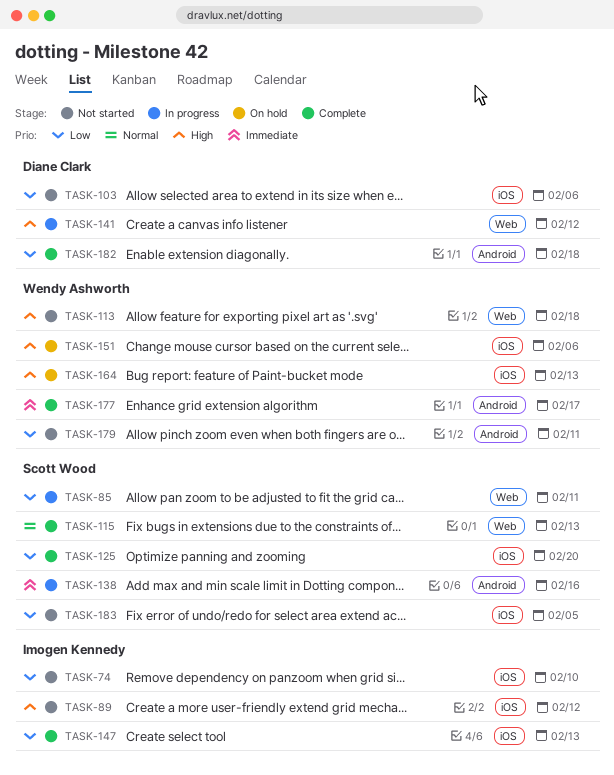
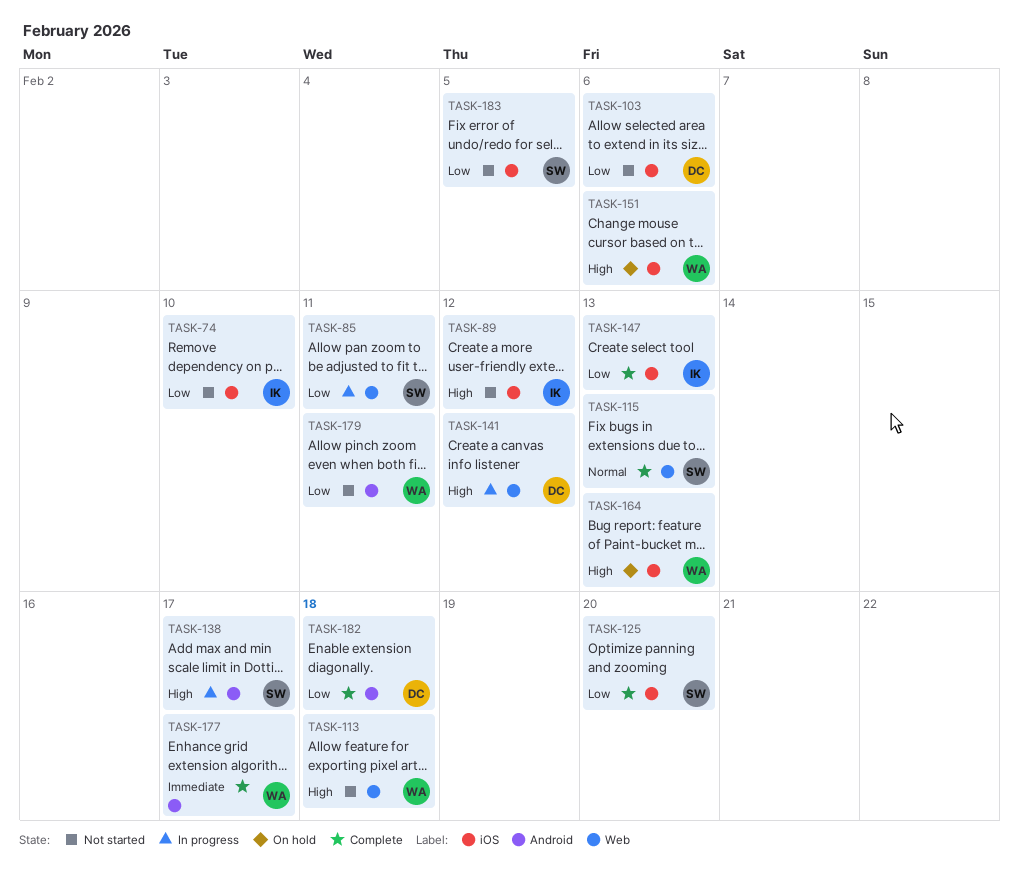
TASK-138, priority: Immediate -> High
TASK-138, due: Feb 16 -> Feb 17

